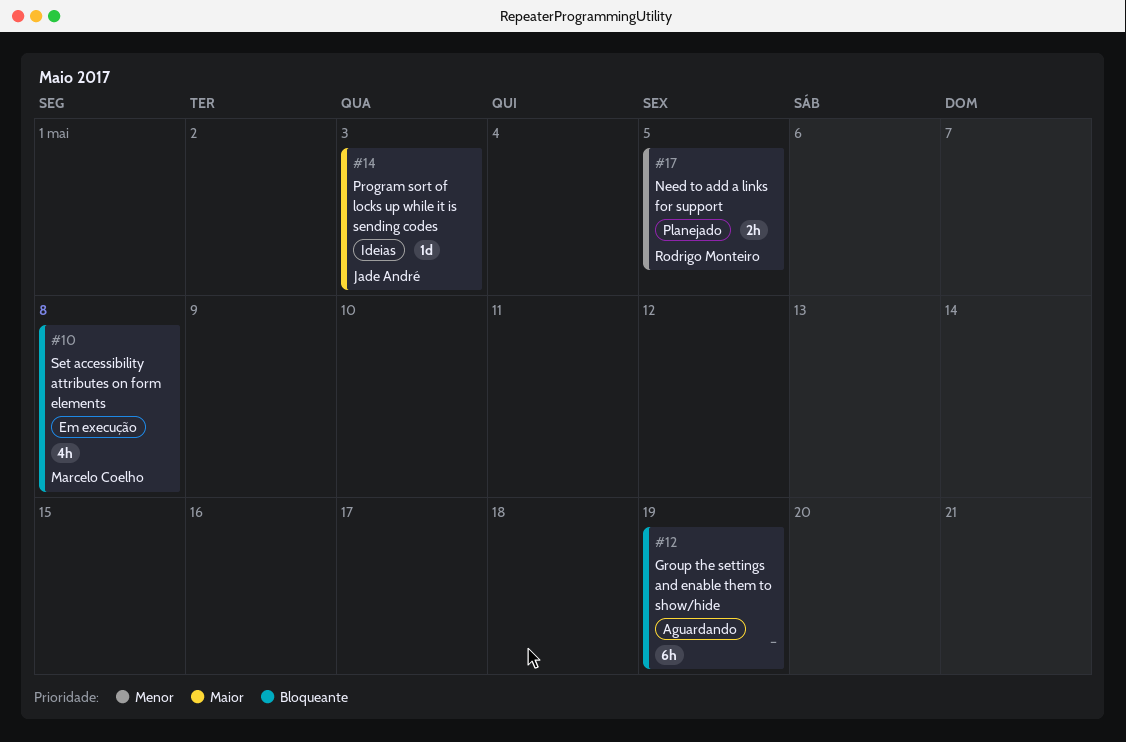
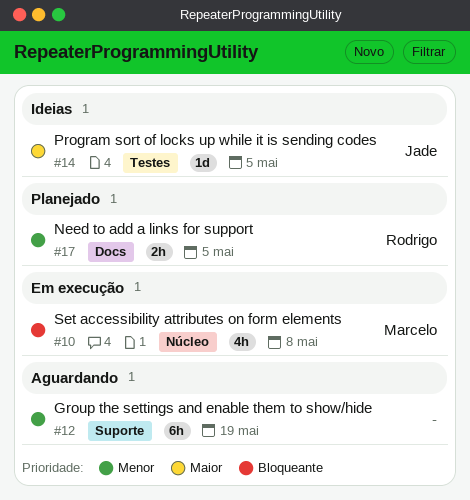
#12, priority: Bloqueante -> Menor
#14, due: May 3 -> May 5

